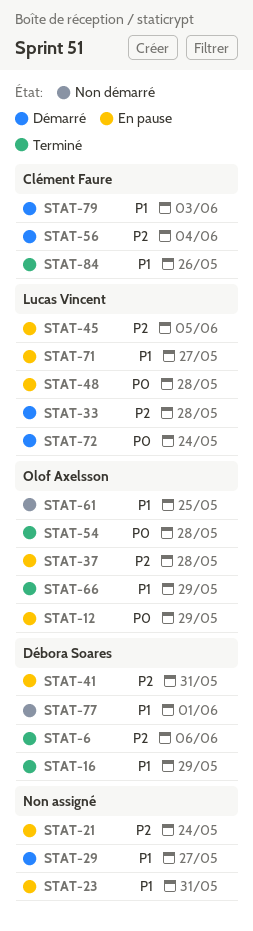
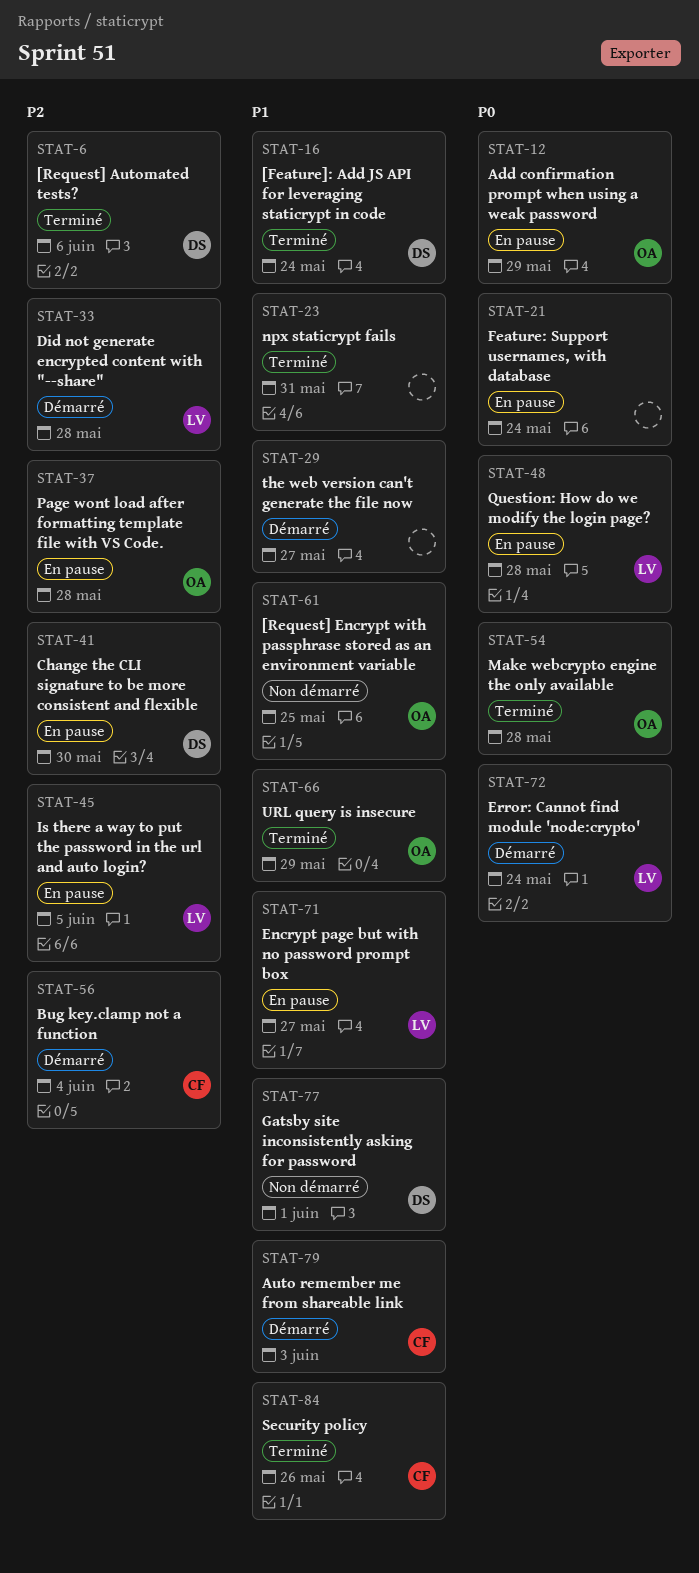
STAT-16, due: May 29 -> May 24
STAT-21, priority: P2 -> P0
STAT-23, status: En pause -> Terminé
STAT-41, due: May 31 -> May 30

